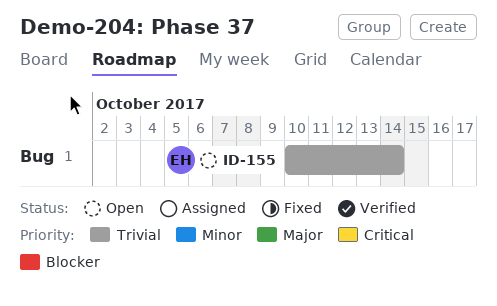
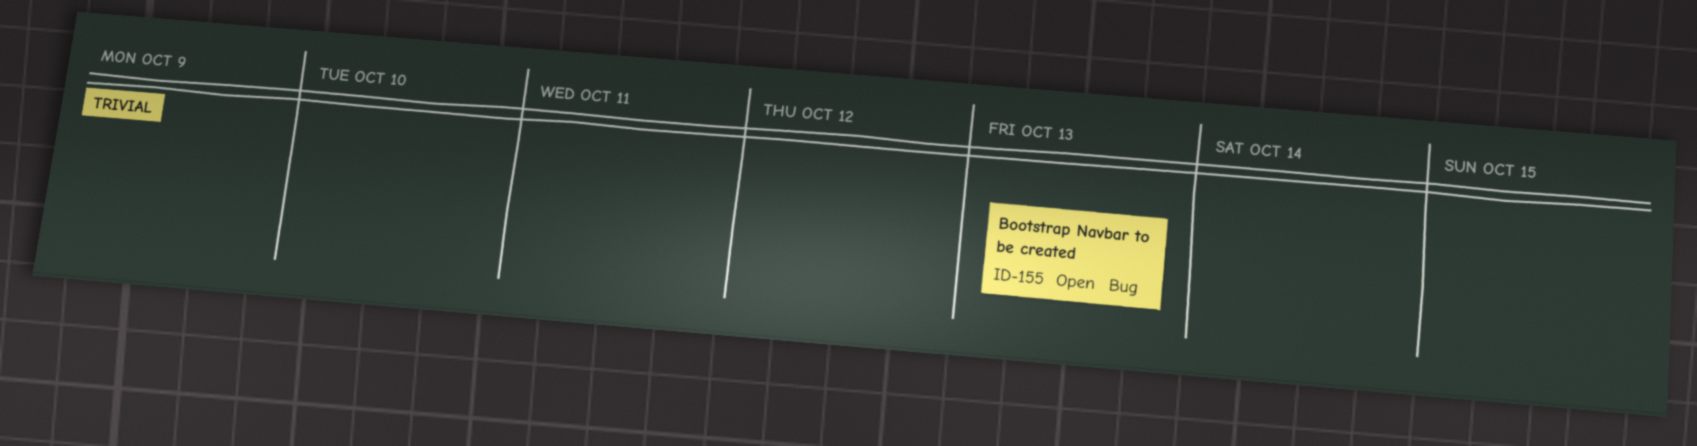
ID-155, due: Oct 14 -> Oct 13

